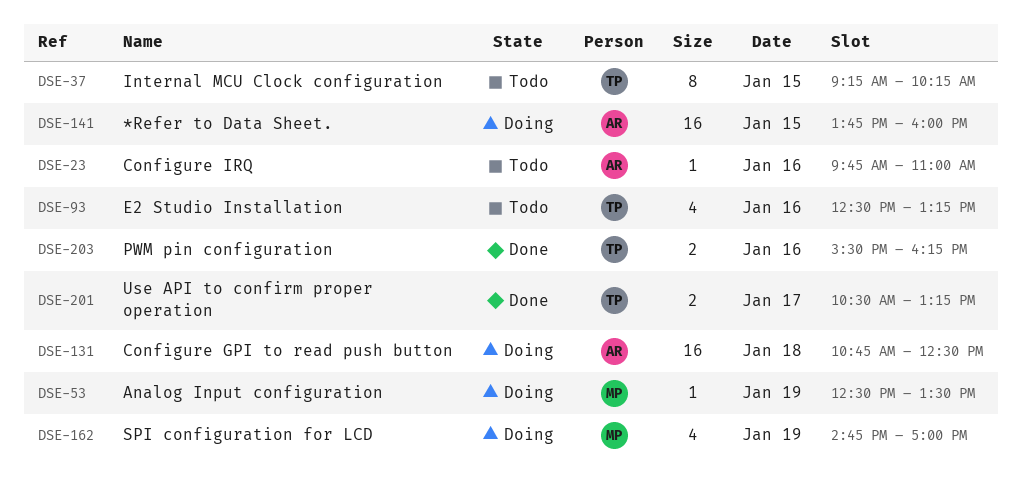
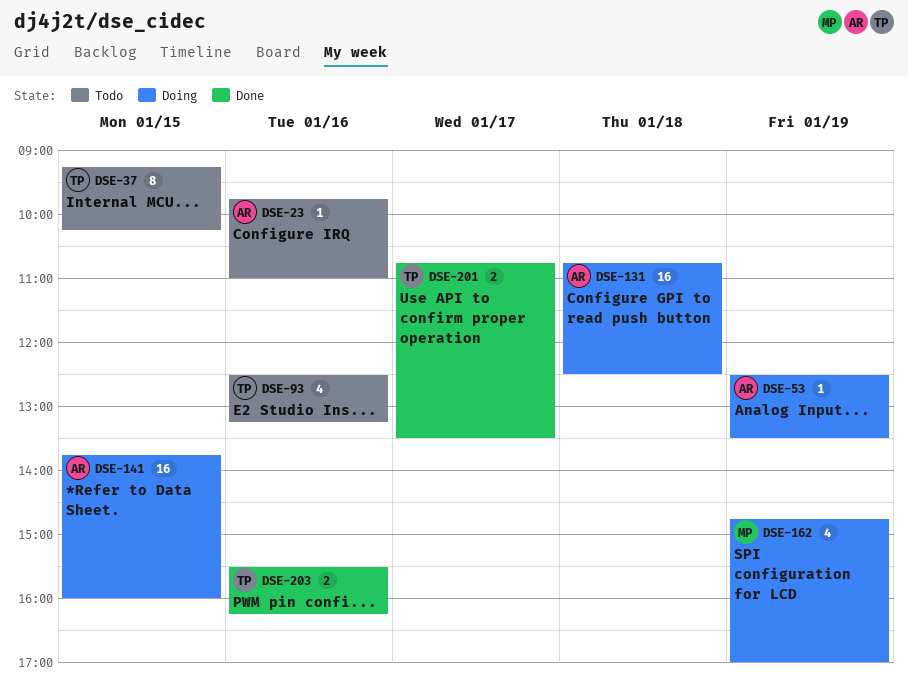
DSE-53, owner: MP -> AR
DSE-201, begins: 10:30 -> 10:45
DSE-201, ends: 13:15 -> 13:30

